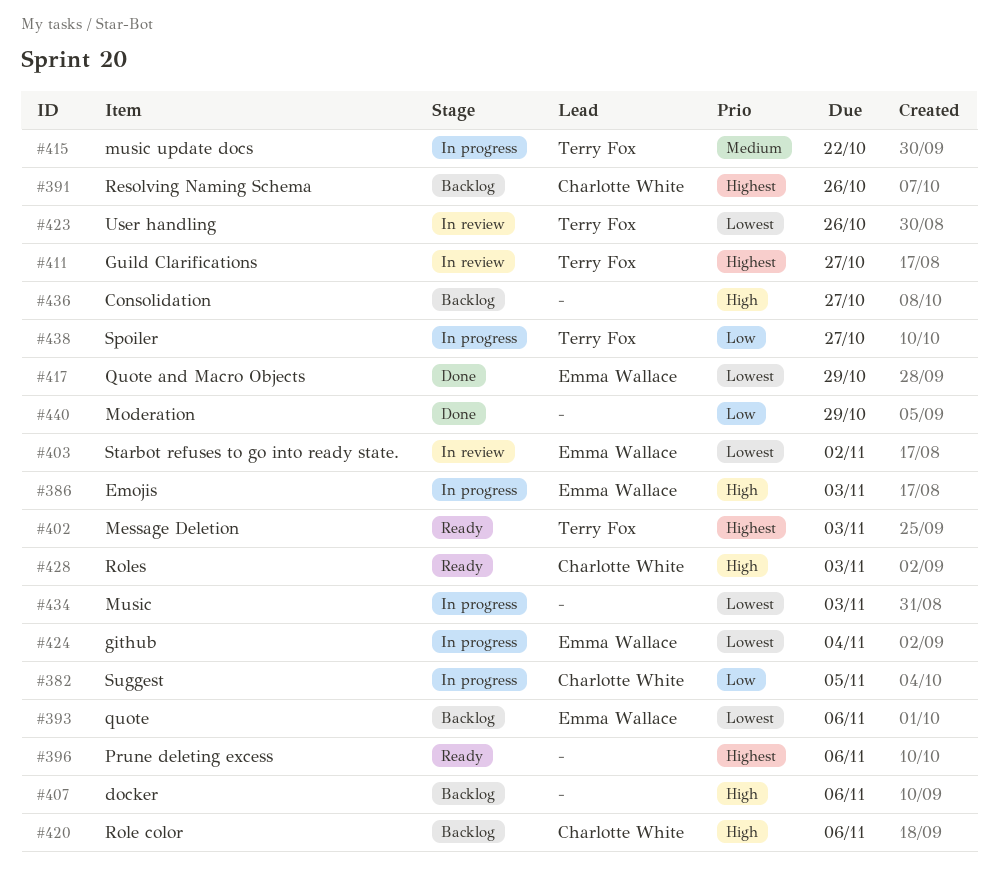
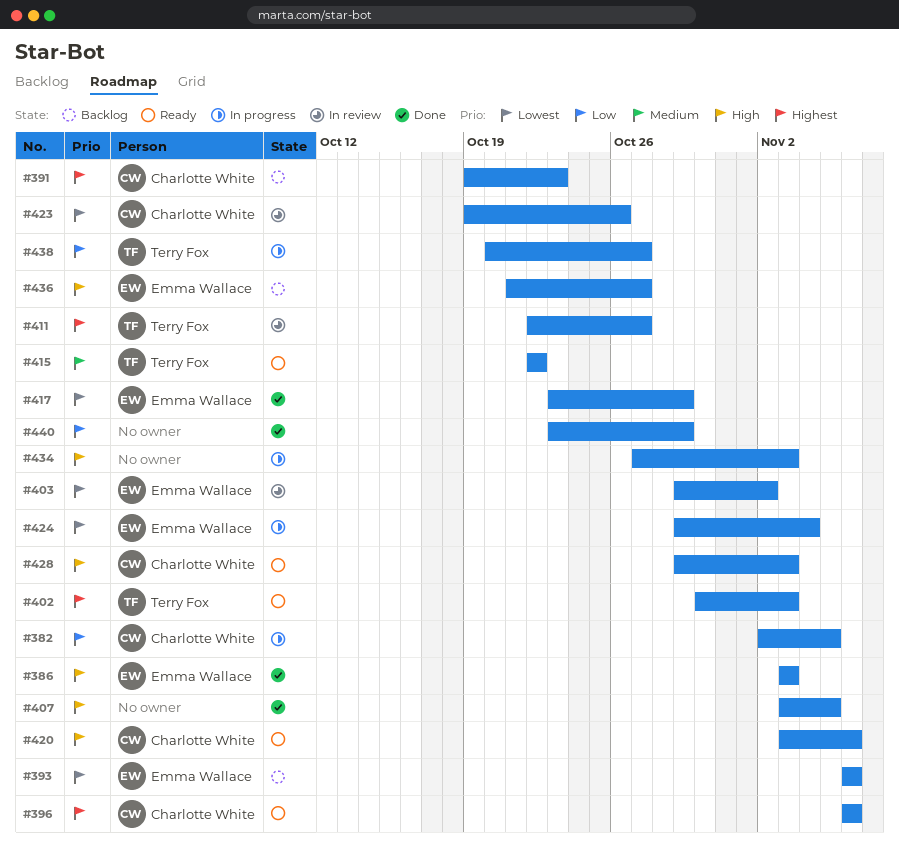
#386, status: In progress -> Done
#391, due: Oct 26 -> Oct 23
#396, owner: none -> Charlotte White
#407, status: Backlog -> Done
#407, due: Nov 6 -> Nov 5
#415, status: In progress -> Ready
#420, status: Backlog -> Ready
#423, owner: Terry Fox -> Charlotte White
#434, priority: Lowest -> High
#436, owner: none -> Emma Wallace

